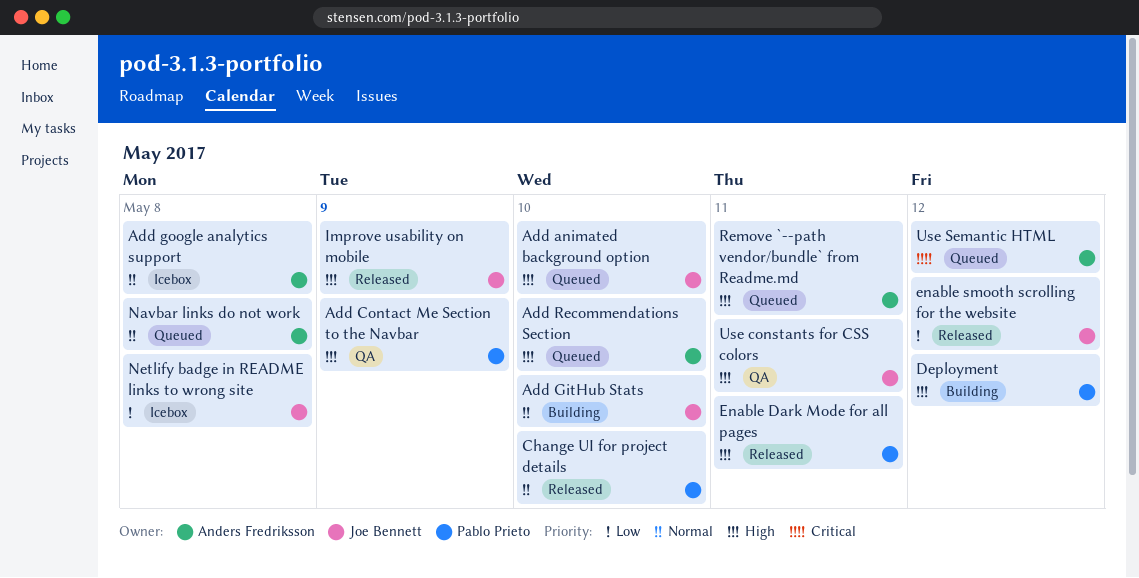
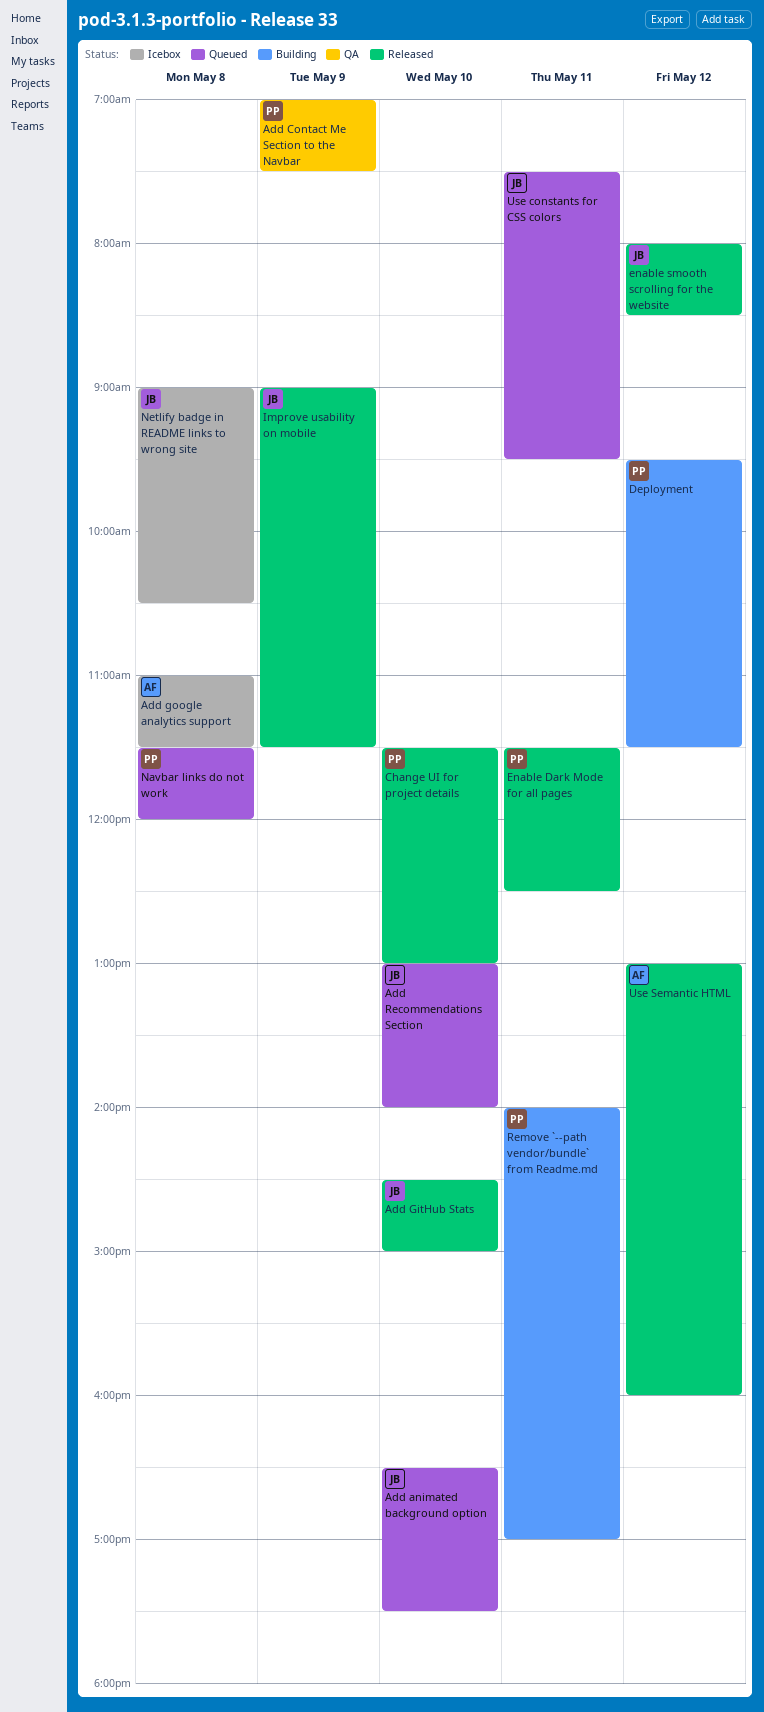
Add GitHub Stats, status: Building -> Released
Add Recommendations Section, owner: Anders Fredriksson -> Joe Bennett
Navbar links do not work, owner: Anders Fredriksson -> Pablo Prieto
Remove `--path vendor/bundle` from Readme.md, status: Queued -> Building
Remove `--path vendor/bundle` from Readme.md, owner: Anders Fredriksson -> Pablo Prieto
Use constants for CSS colors, status: QA -> Queued
Use Semantic HTML, status: Queued -> Released

